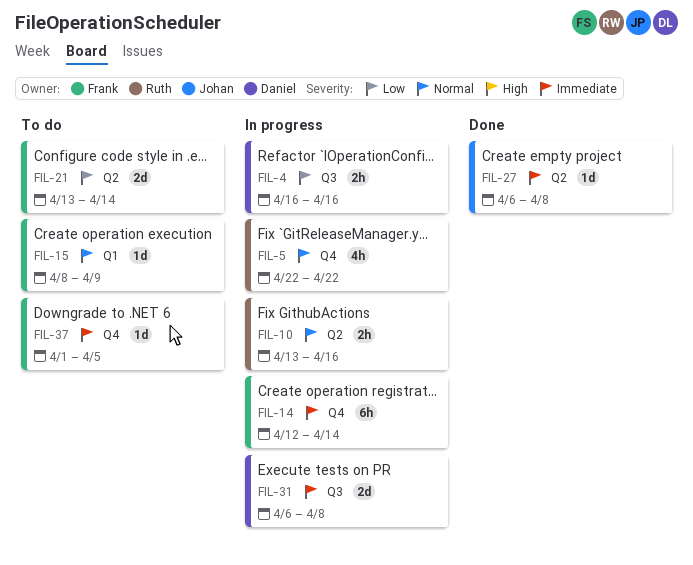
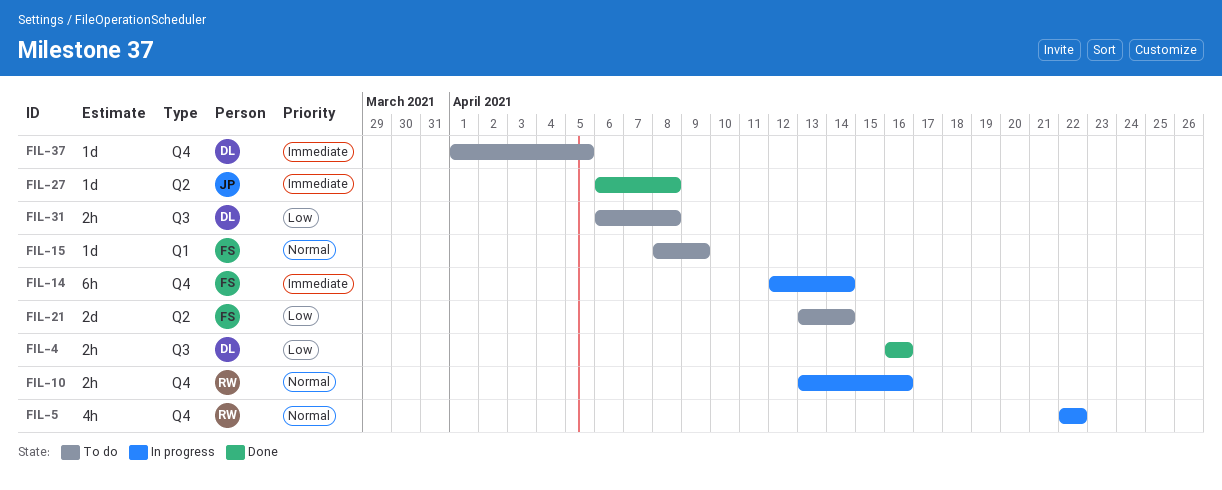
FIL-4, status: In progress -> Done
FIL-10, label: Q2 -> Q4
FIL-31, status: In progress -> To do
FIL-31, priority: Immediate -> Low
FIL-31, estimate: 2d -> 2h
FIL-37, owner: Frank -> Daniel

